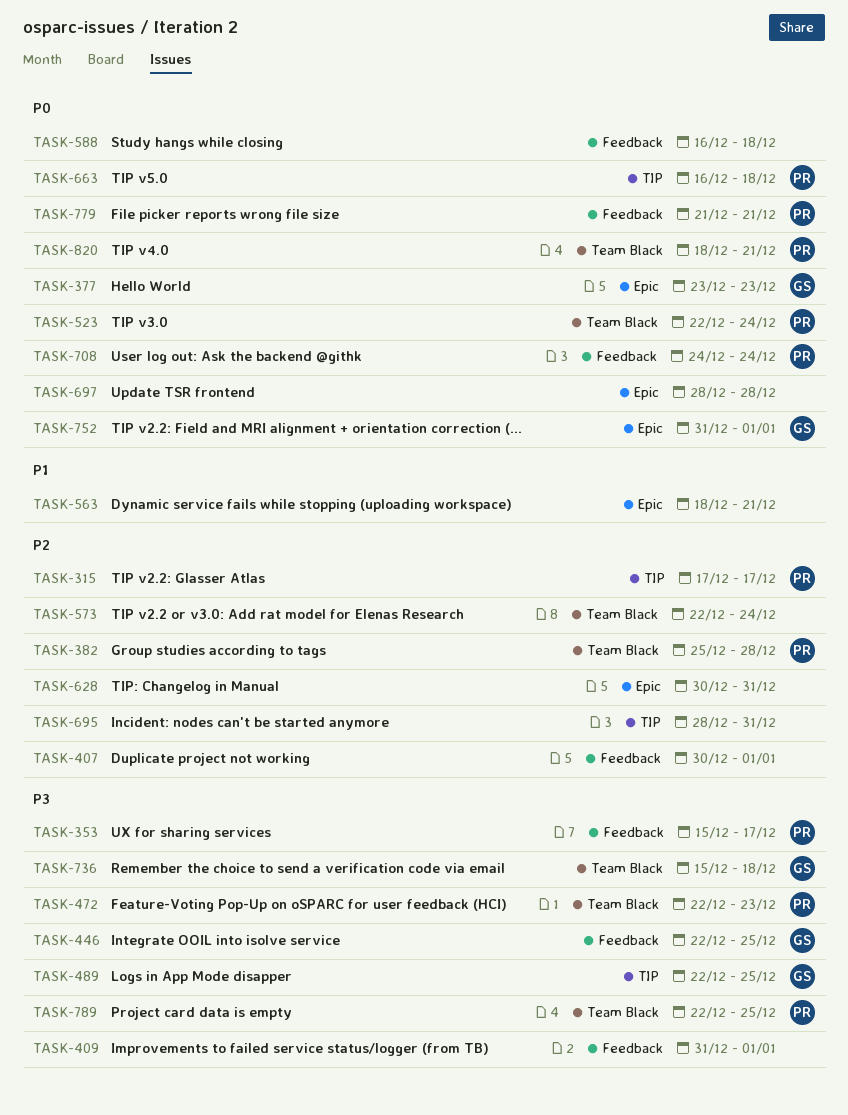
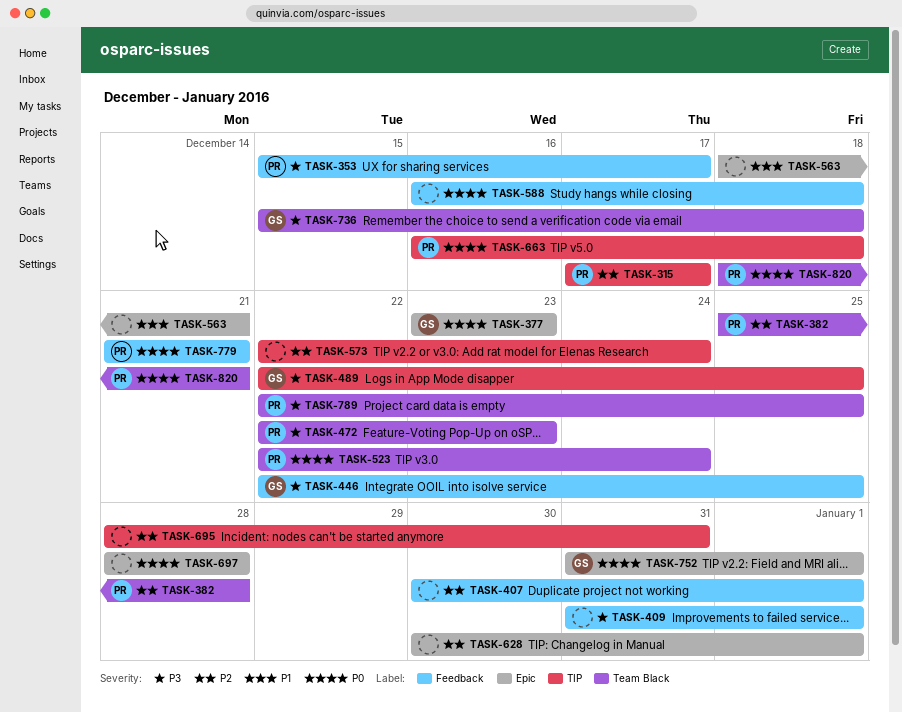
TASK-573, label: Team Black -> TIP
TASK-628, due: Dec 31 -> Jan 1
TASK-708: present -> none

